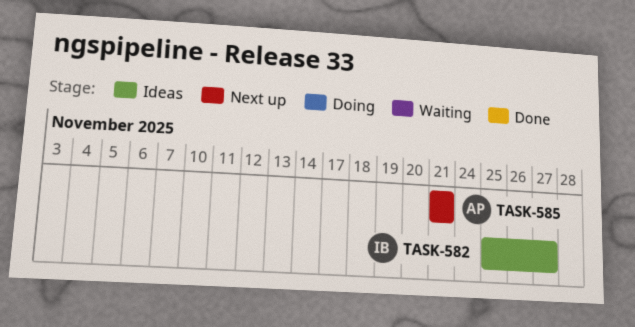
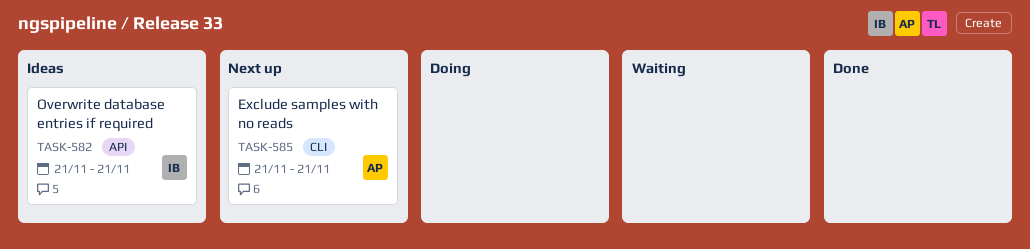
TASK-582, start: Nov 25 -> Nov 21
TASK-582, due: Nov 27 -> Nov 21

